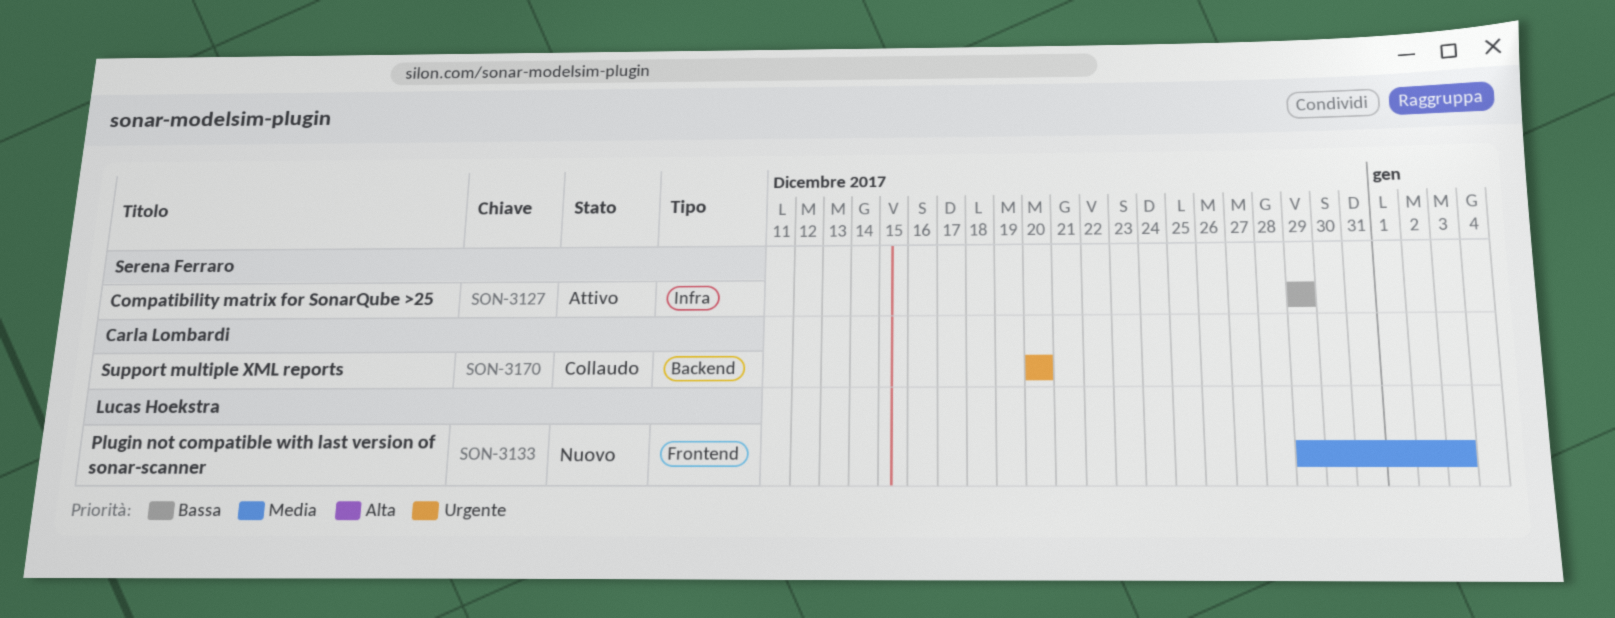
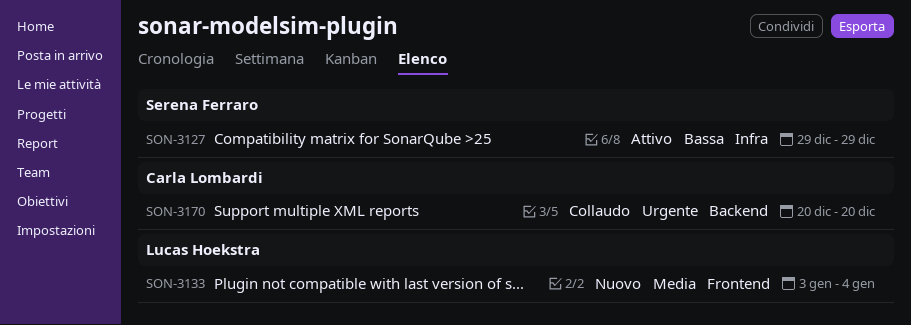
SON-3133, start: Dec 29 -> Jan 3
SON-3133, due: Jan 3 -> Jan 4

